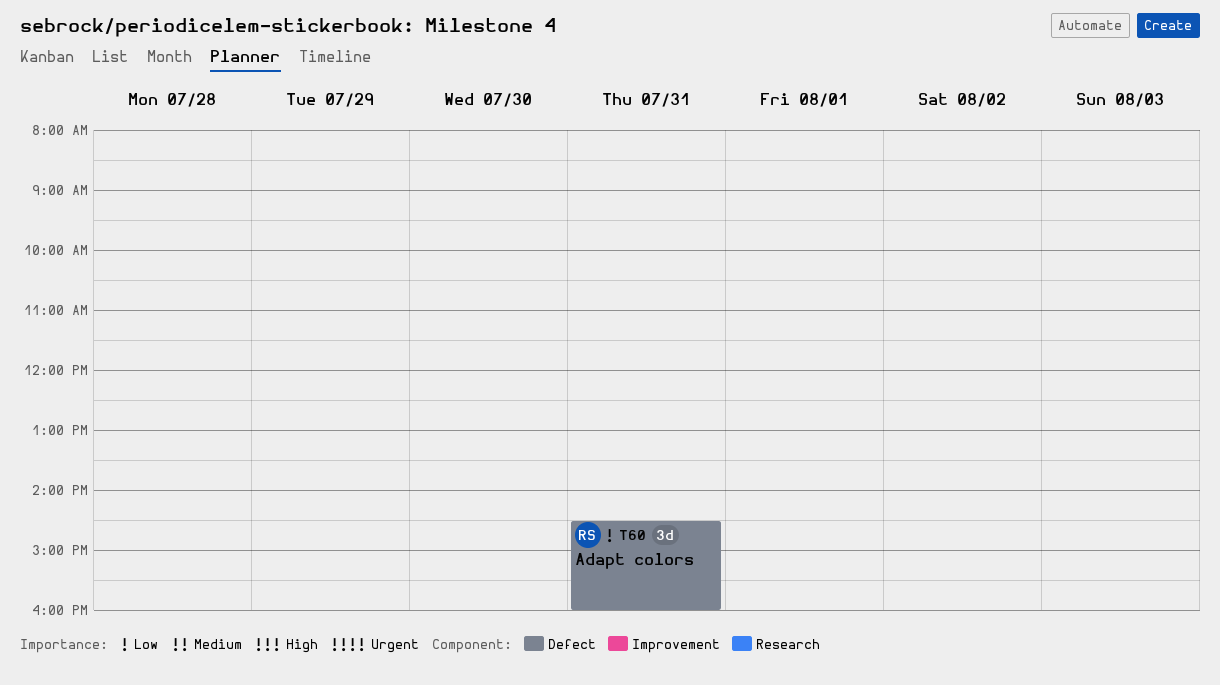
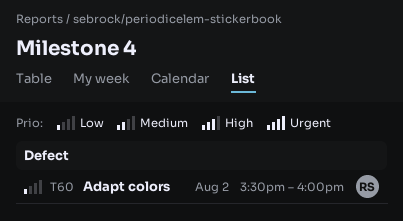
T60, day: Jul 31 -> Aug 2
T60, begins: 14:30 -> 15:30

